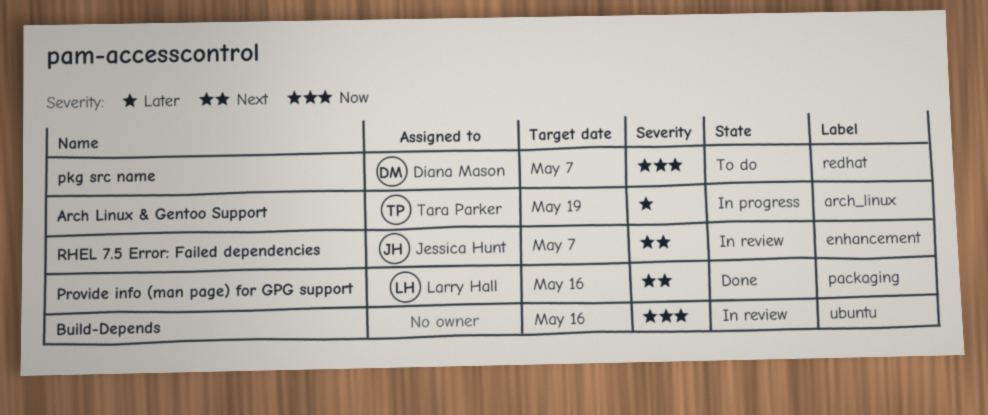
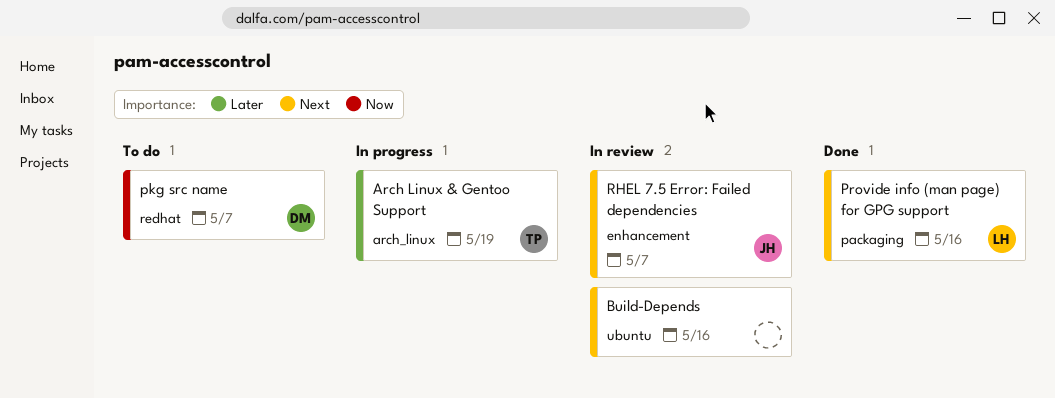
Build-Depends, priority: Now -> Next

